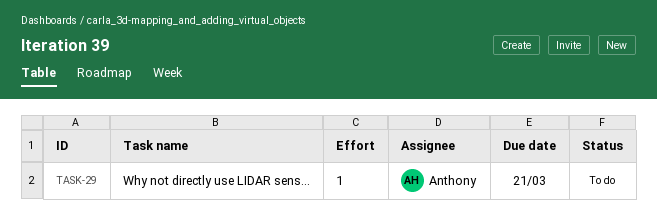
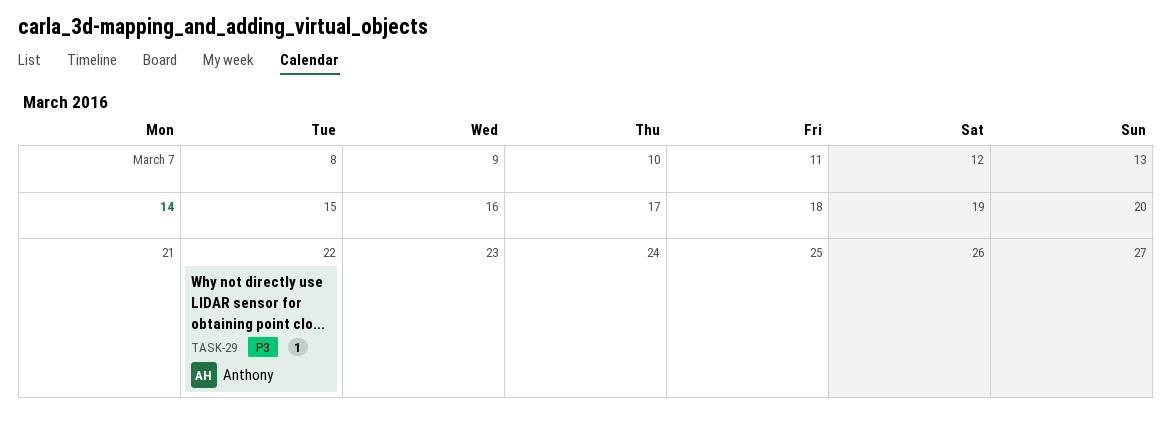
TASK-29, due: Mar 21 -> Mar 22

